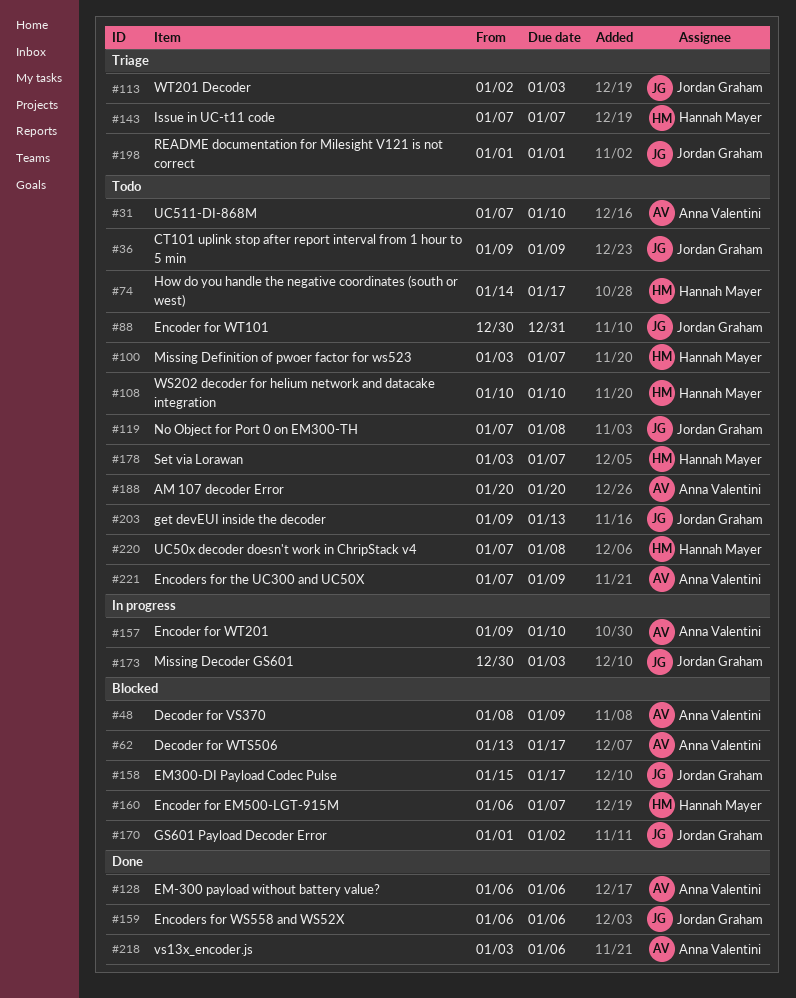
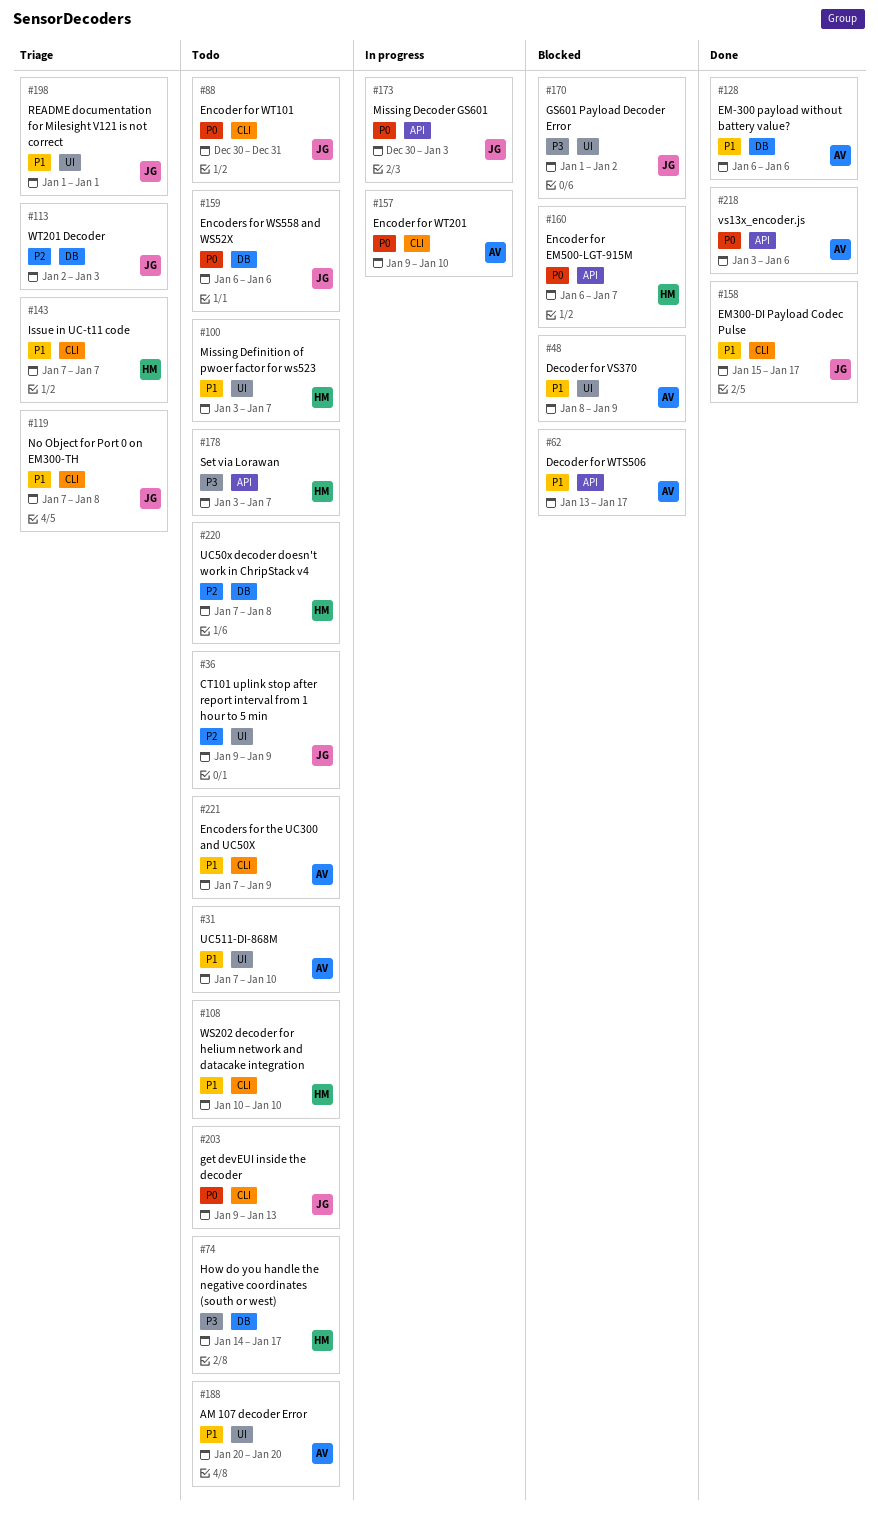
#119, status: Todo -> Triage
#158, status: Blocked -> Done
#159, status: Done -> Todo

